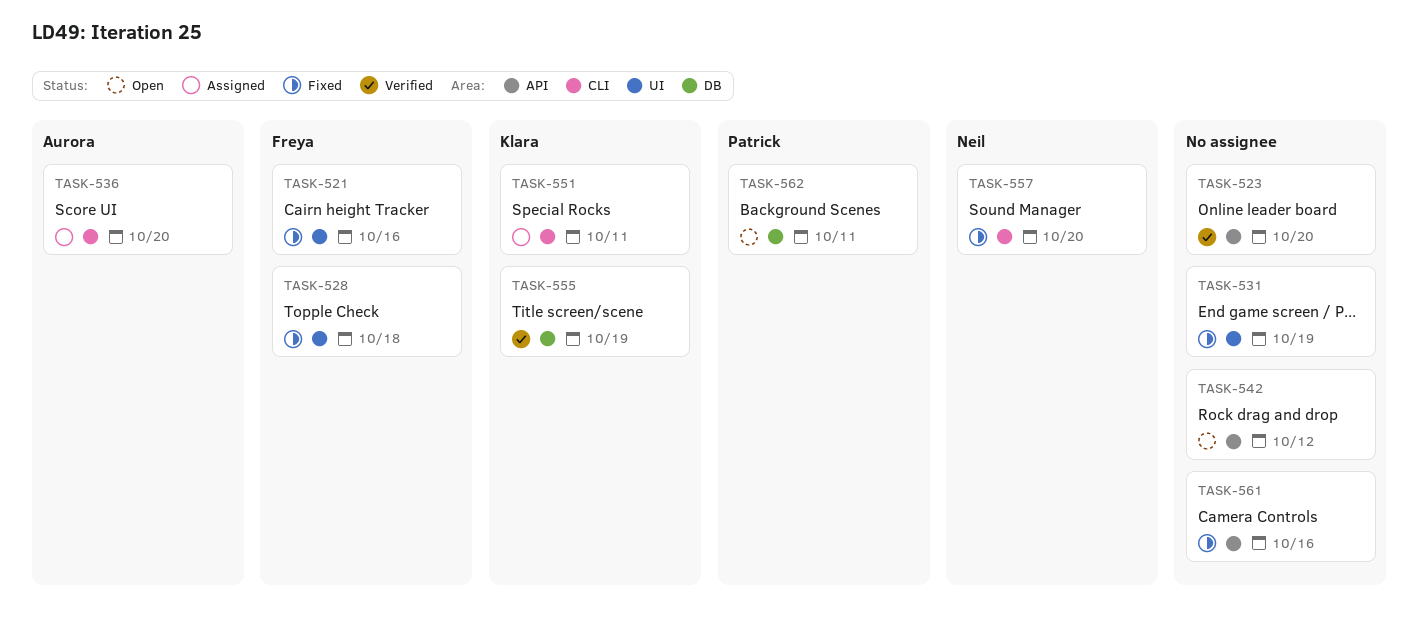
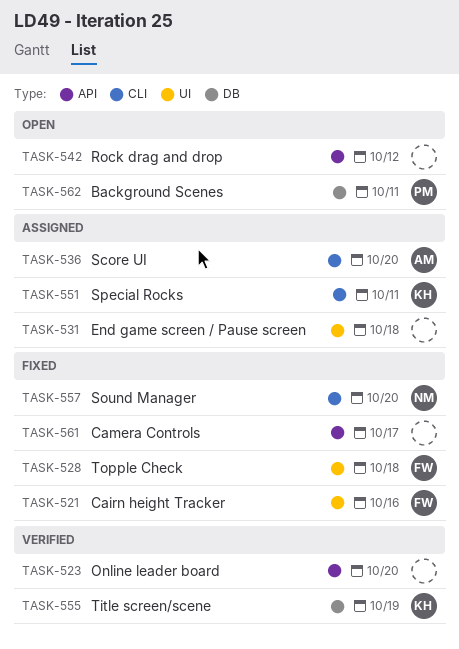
TASK-531, status: Fixed -> Assigned
TASK-531, due: Oct 19 -> Oct 18
TASK-561, due: Oct 16 -> Oct 17

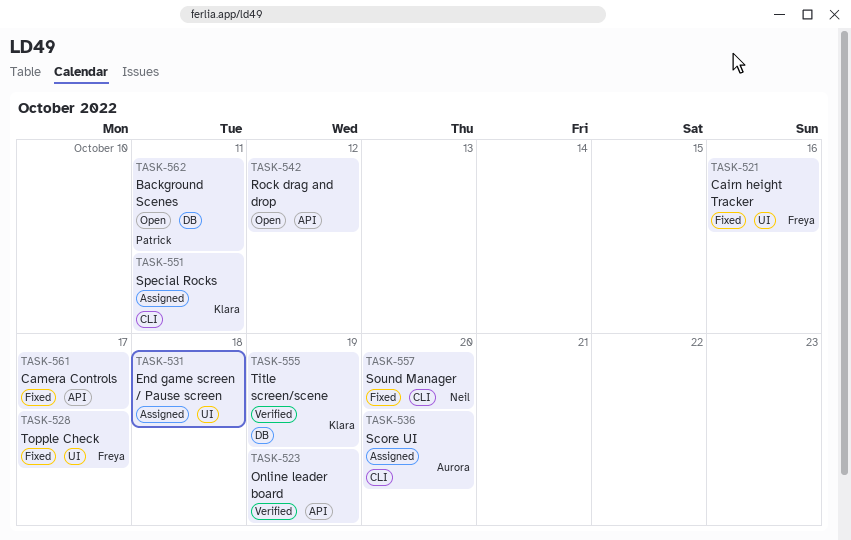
TASK-523, due: Oct 20 -> Oct 19
TASK-528, due: Oct 18 -> Oct 17

